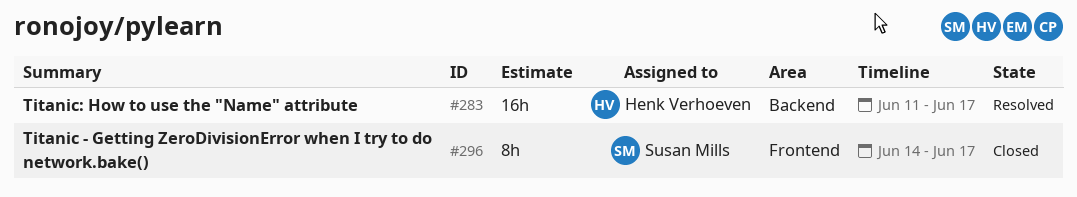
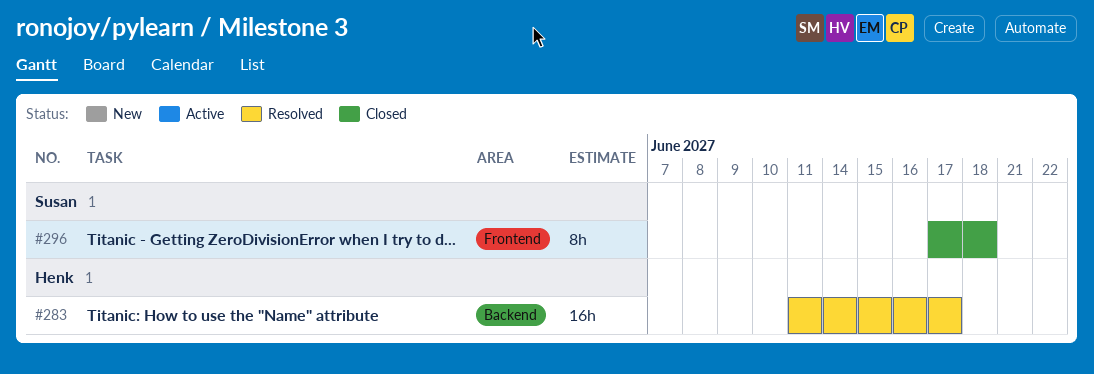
#296, start: Jun 14 -> Jun 17
#296, due: Jun 17 -> Jun 18

